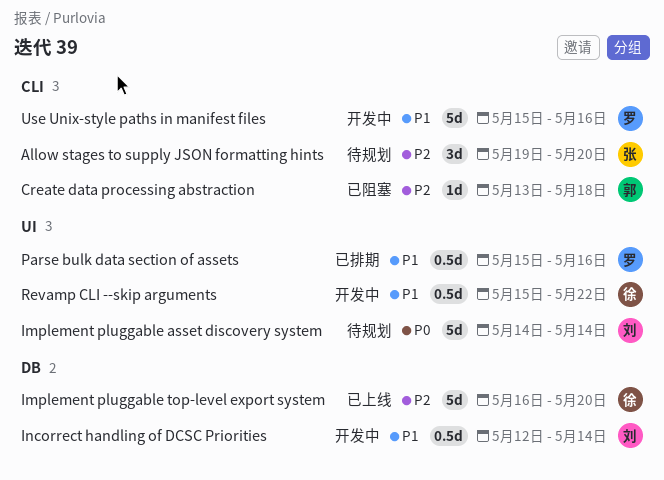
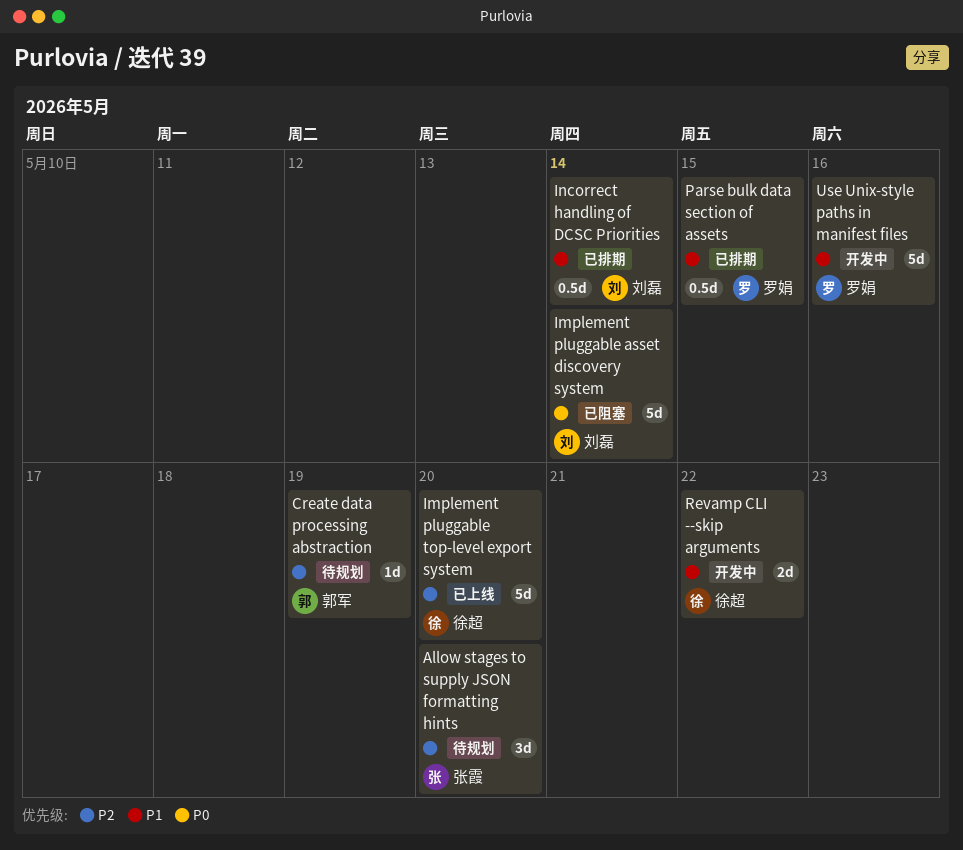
Create data processing abstraction, status: 已阻塞 -> 待规划
Create data processing abstraction, due: May 18 -> May 19
Implement pluggable asset discovery system, status: 待规划 -> 已阻塞
Incorrect handling of DCSC Priorities, status: 开发中 -> 已排期
Parse bulk data section of assets, due: May 16 -> May 15
Revamp CLI --skip arguments, estimate: 0.5d -> 2d

